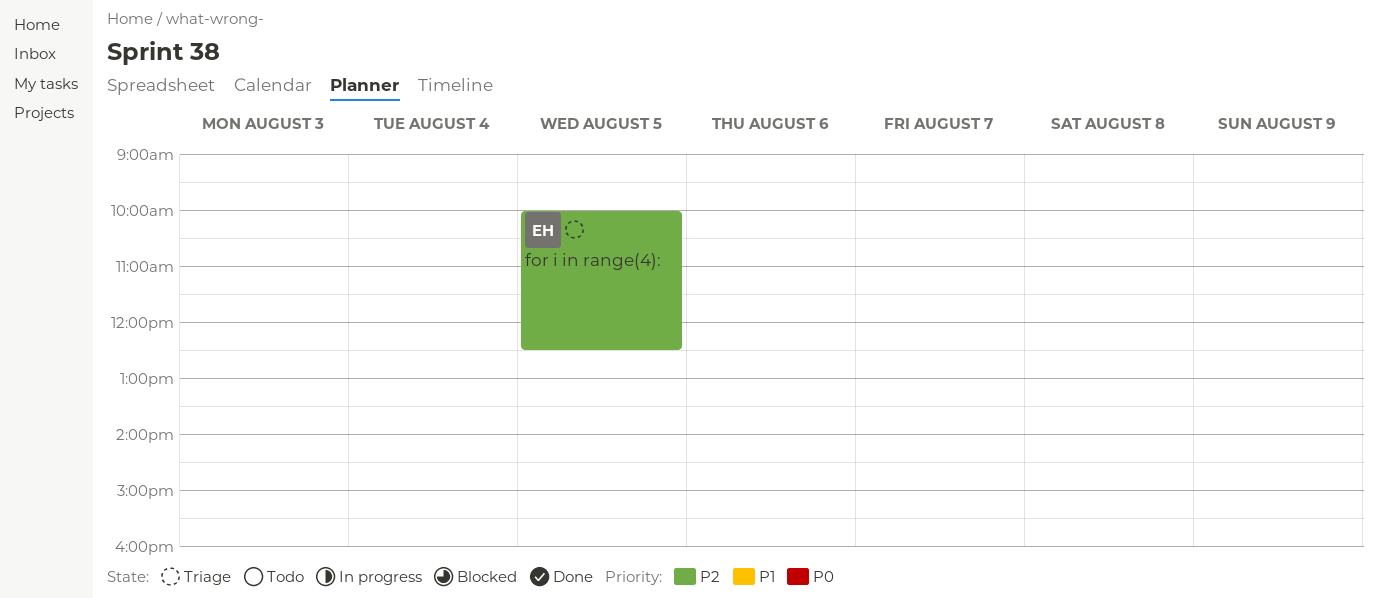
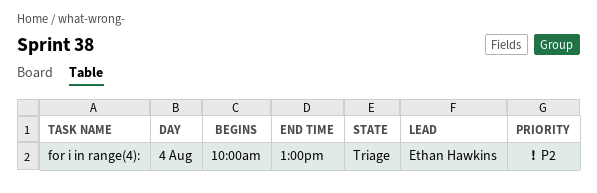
for i in range(4):, day: Aug 5 -> Aug 4
for i in range(4):, ends: 12:30 -> 13:00

